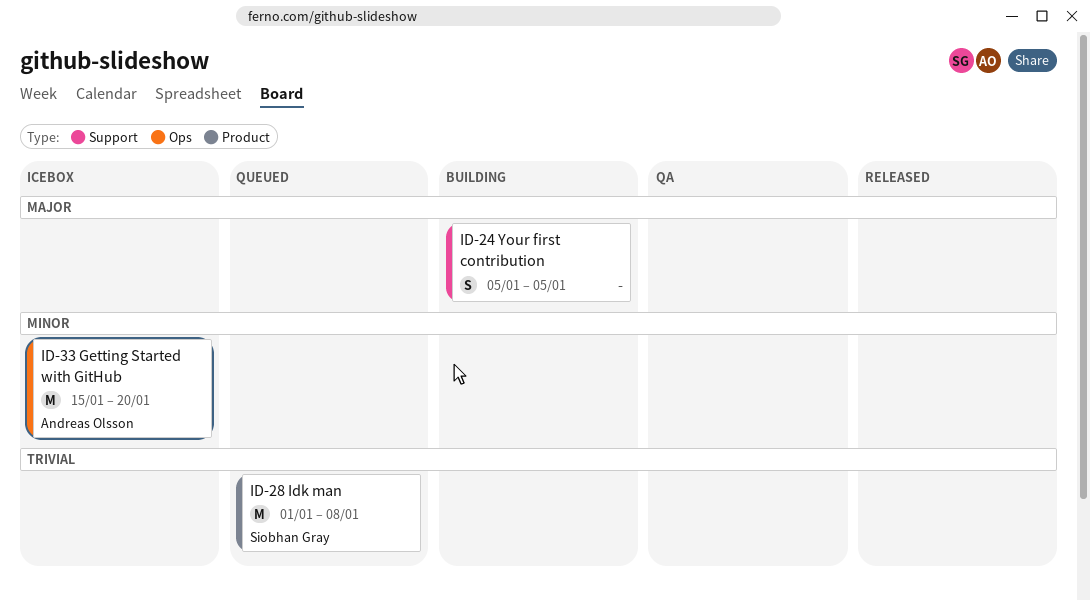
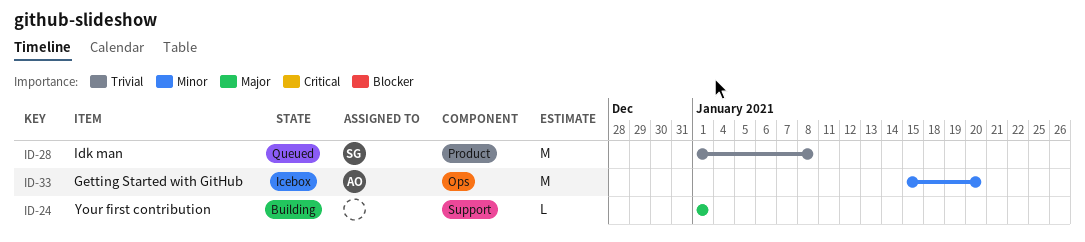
ID-24, estimate: S -> L
ID-24, start: Jan 5 -> Jan 1
ID-24, due: Jan 5 -> Jan 1

